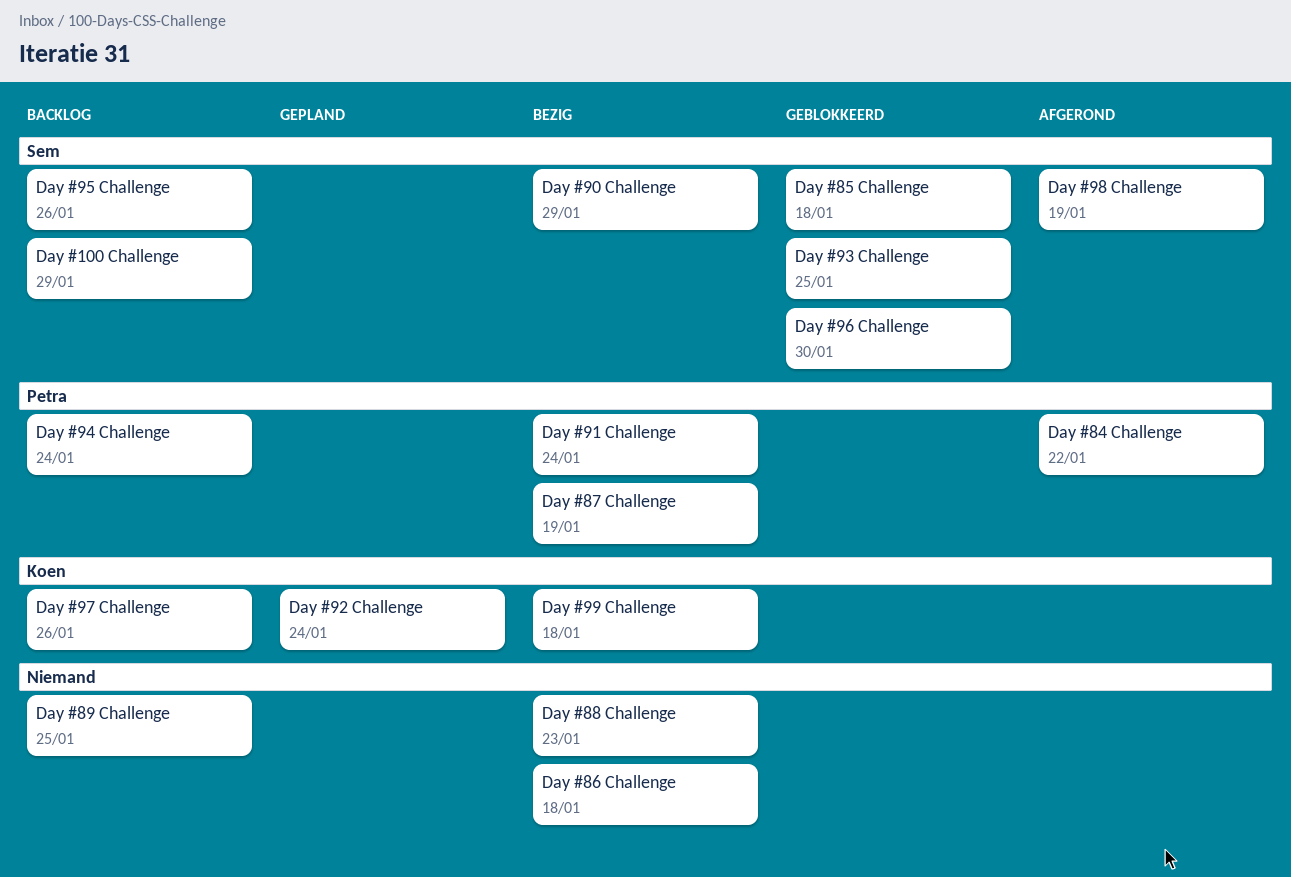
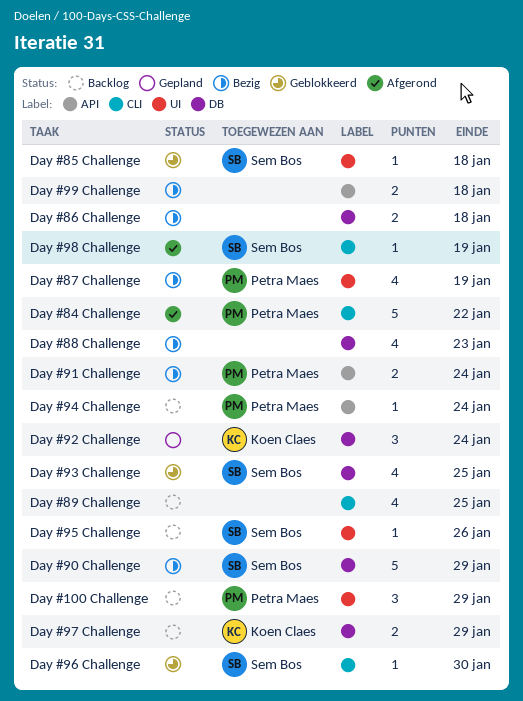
Day #100 Challenge, owner: Sem Bos -> Petra Maes
Day #97 Challenge, due: Jan 26 -> Jan 29
Day #99 Challenge, owner: Koen Claes -> none

